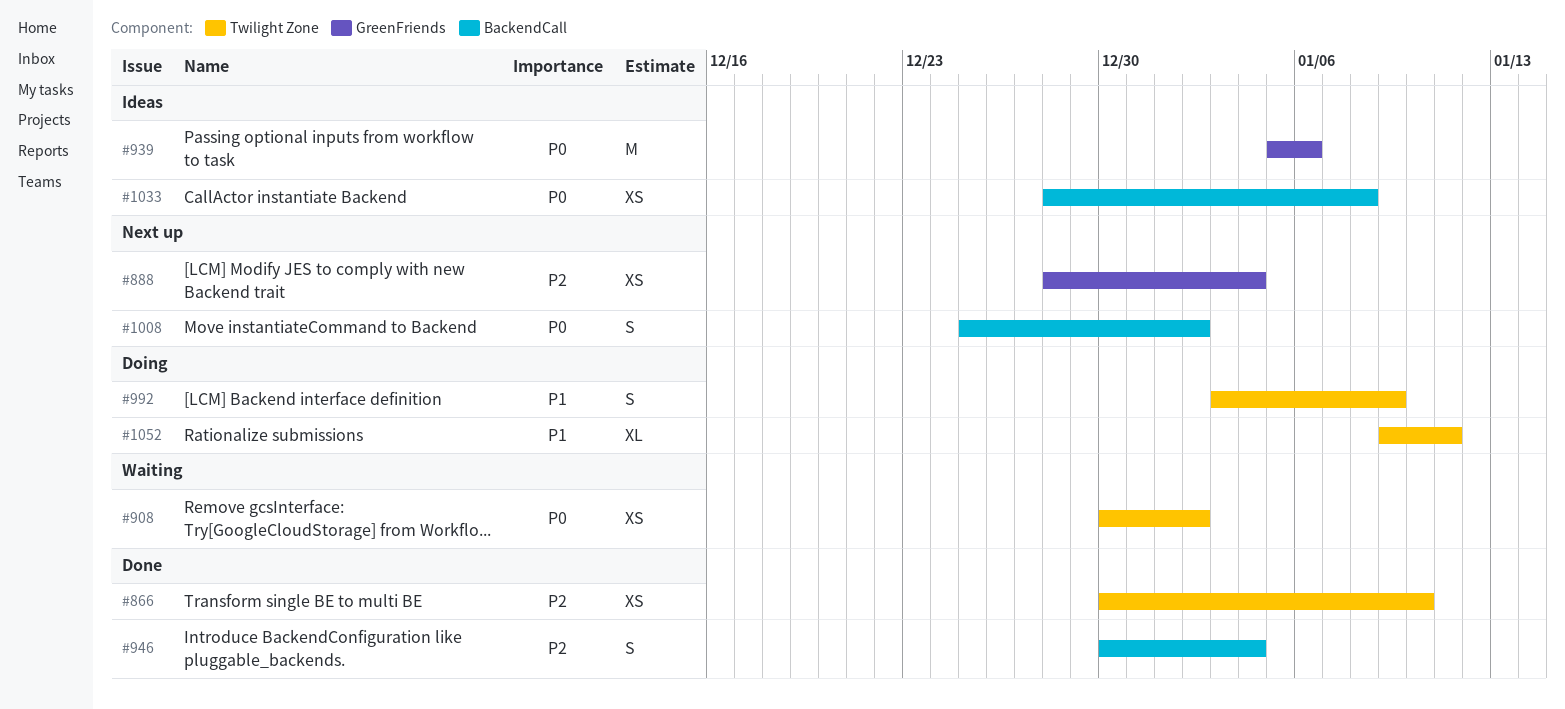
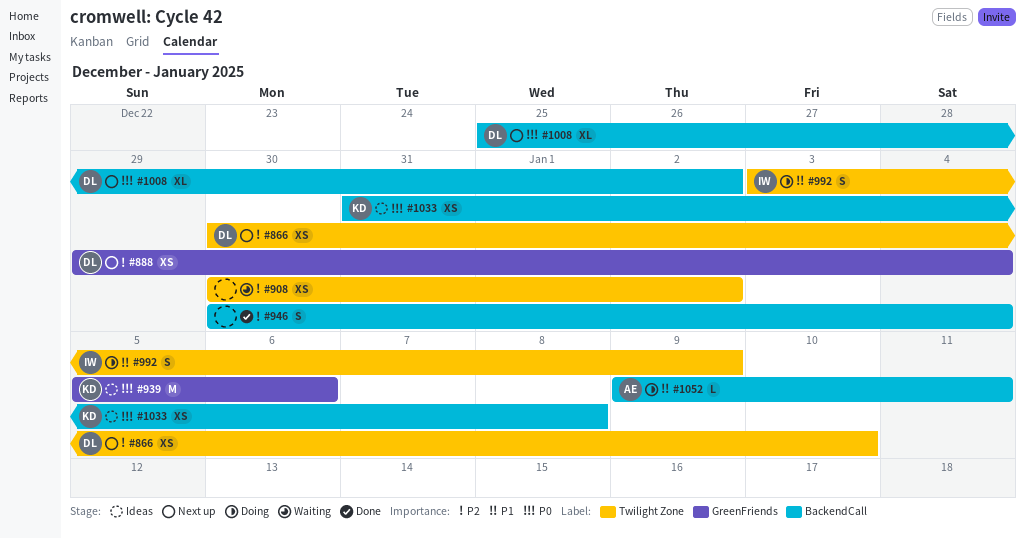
#866, status: Done -> Next up
#888, start: Dec 28 -> Dec 29
#908, priority: P0 -> P2
#1008, estimate: S -> XL
#1033, start: Dec 28 -> Dec 31
#1052, label: Twilight Zone -> BackendCall
#1052, estimate: XL -> L

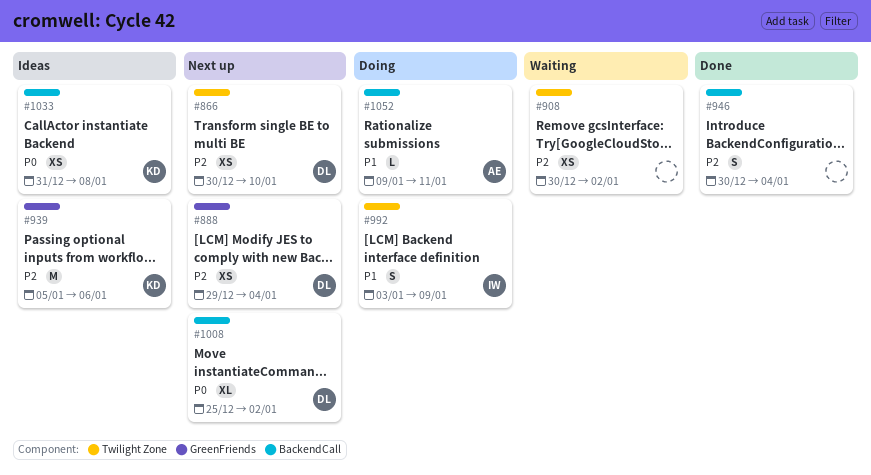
#939, priority: P0 -> P2

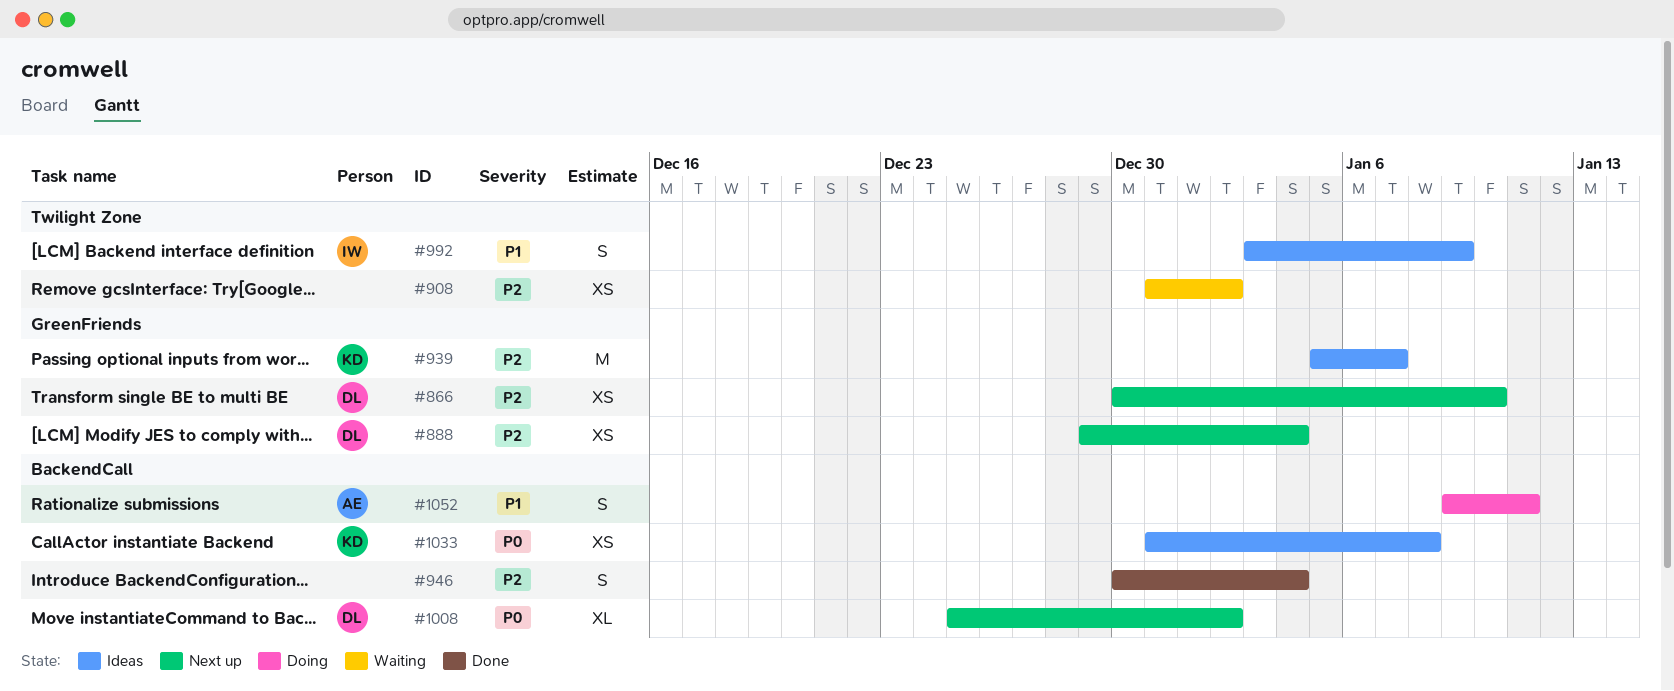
#866, label: Twilight Zone -> GreenFriends
#908, start: Dec 30 -> Dec 31
#939, due: Jan 6 -> Jan 7
#992, status: Doing -> Ideas
#1052, estimate: L -> S

